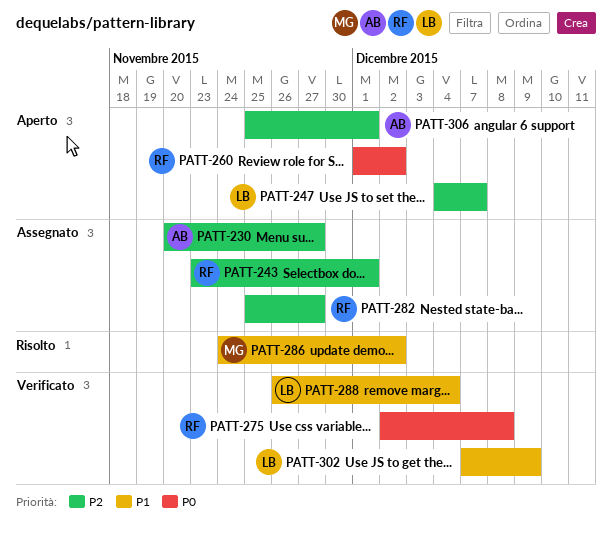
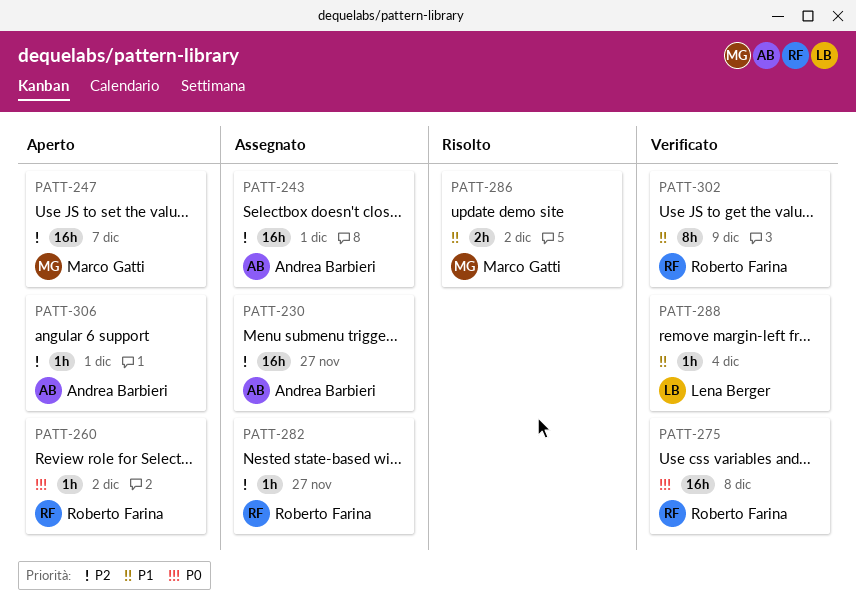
PATT-243, owner: Roberto Farina -> Andrea Barbieri
PATT-247, owner: Lena Berger -> Marco Gatti
PATT-302, owner: Lena Berger -> Roberto Farina

